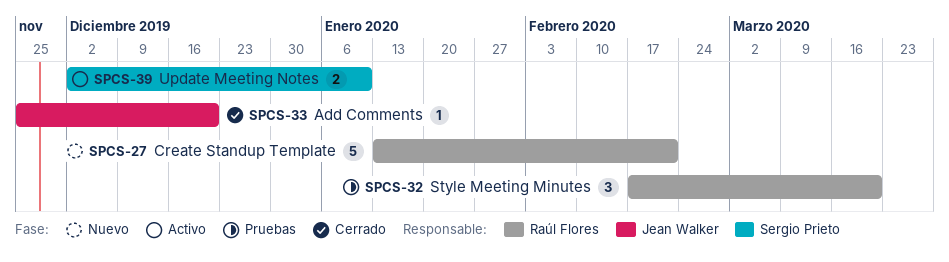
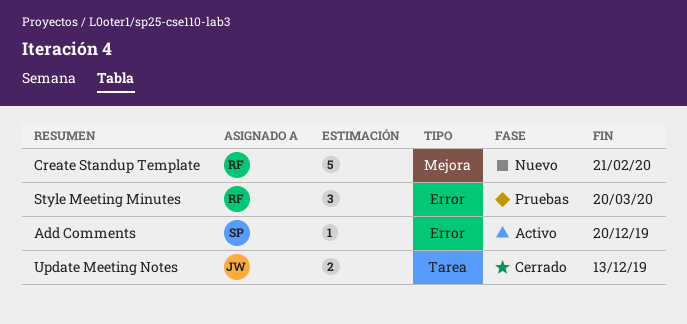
Add Comments, status: Cerrado -> Activo
Add Comments, owner: Jean Walker -> Sergio Prieto
Update Meeting Notes, status: Activo -> Cerrado
Update Meeting Notes, owner: Sergio Prieto -> Jean Walker
Update Meeting Notes, due: Jan 10 -> Dec 13

